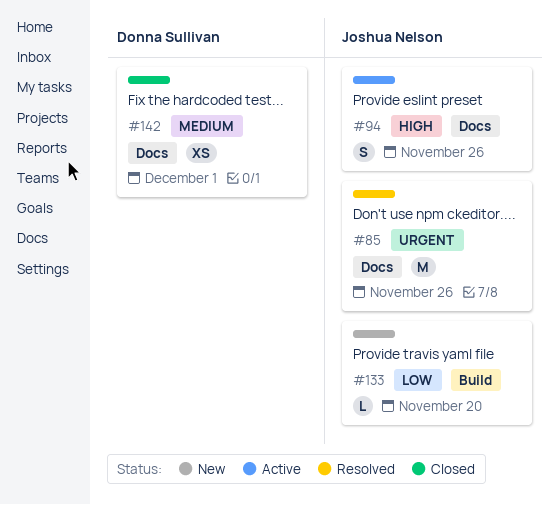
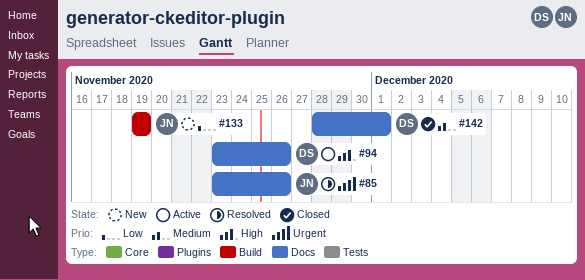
#94, owner: Joshua Nelson -> Donna Sullivan
#133, due: Nov 20 -> Nov 19

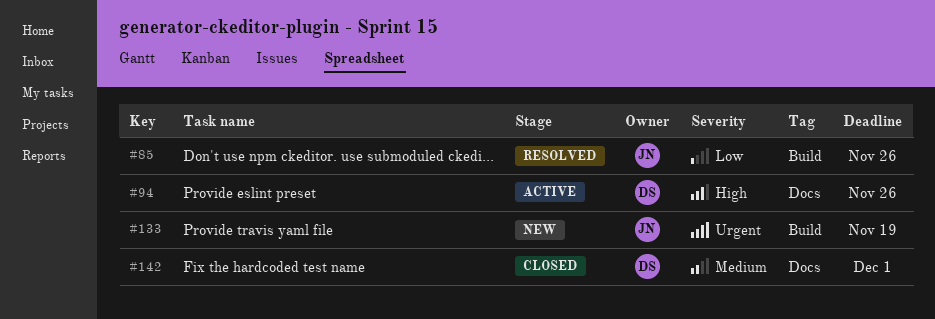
#85, priority: Urgent -> Low
#85, label: Docs -> Build
#133, priority: Low -> Urgent

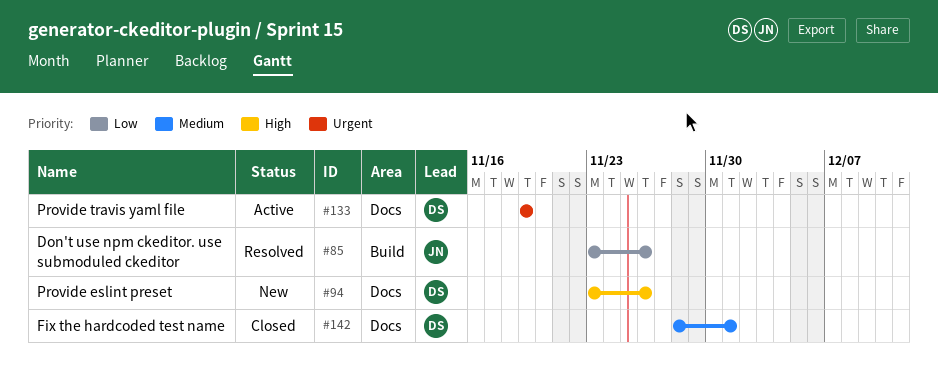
#94, status: Active -> New
#133, status: New -> Active
#133, owner: JN -> DS
#133, label: Build -> Docs

